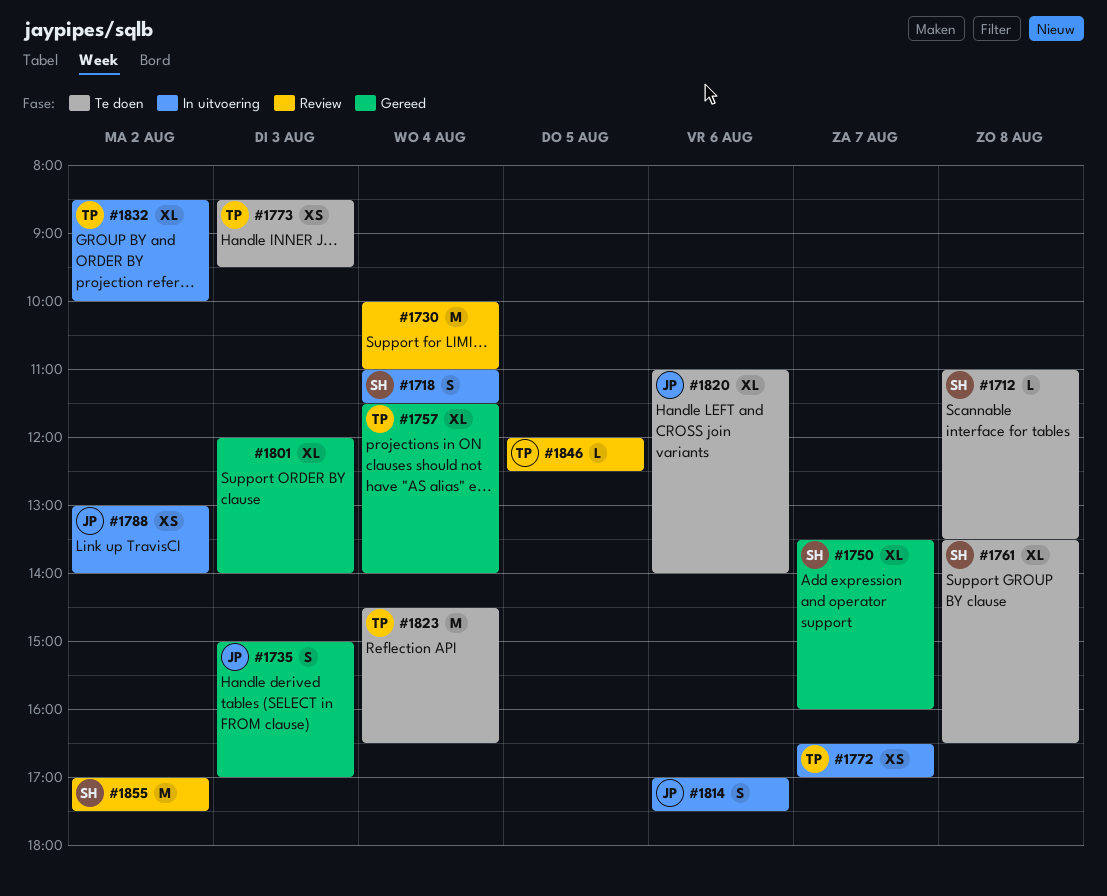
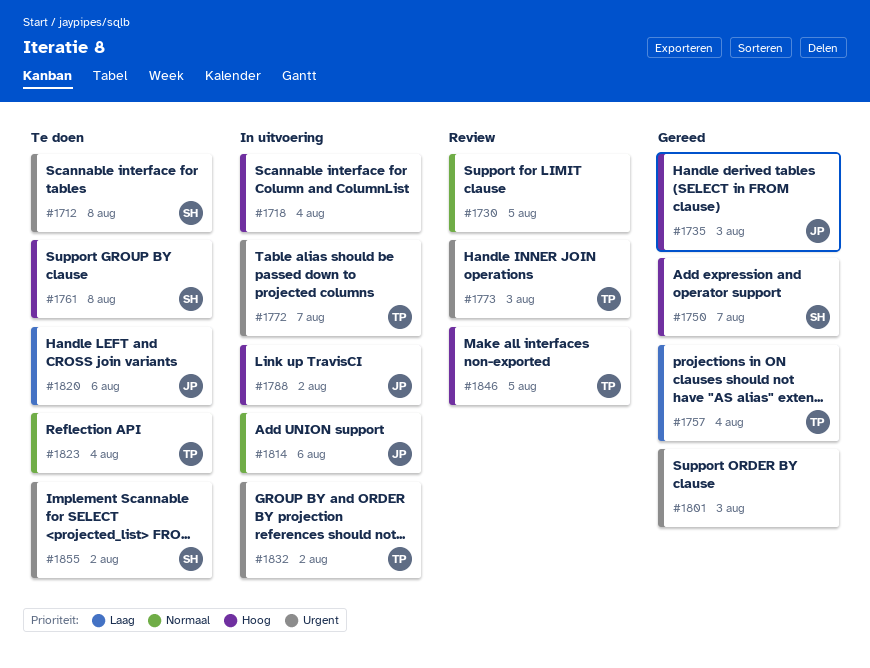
#1718, owner: SH -> none
#1730, day: Aug 4 -> Aug 5
#1773, status: Te doen -> Review
#1855, status: Review -> Te doen

